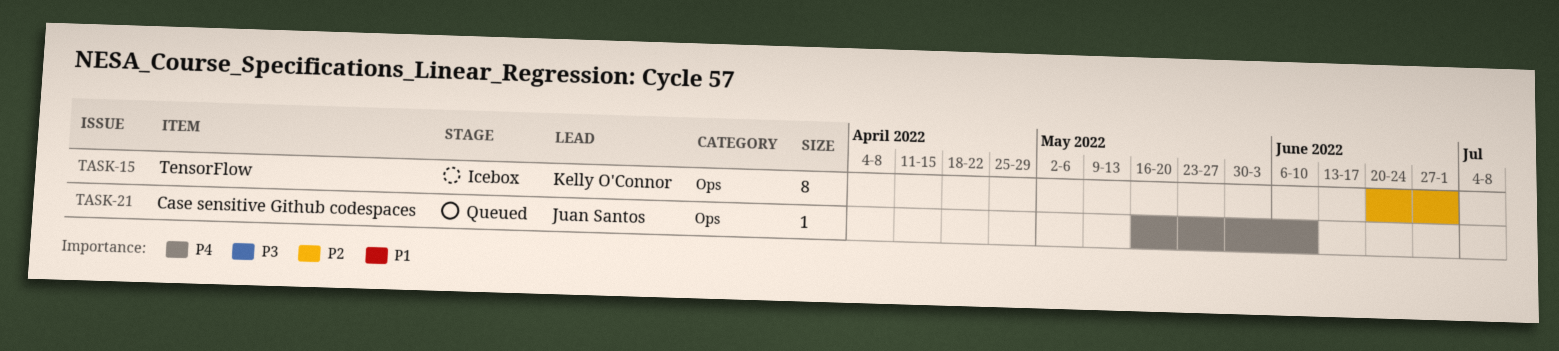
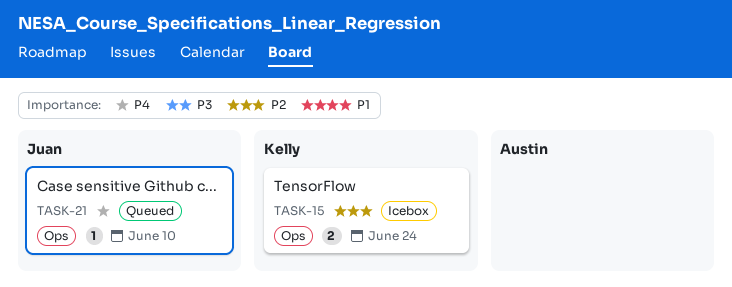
TASK-15, estimate: 8 -> 2
TASK-15, due: Jul 1 -> Jun 24

